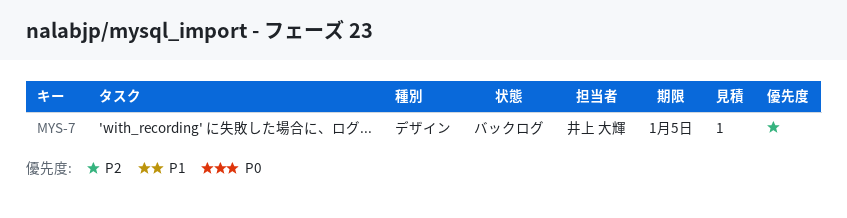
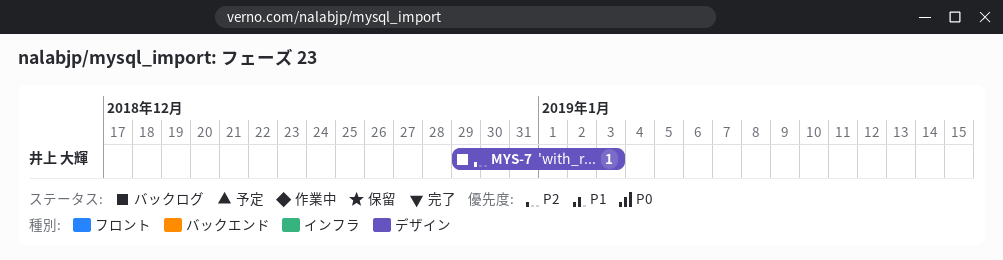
MYS-7, due: Jan 5 -> Jan 3

